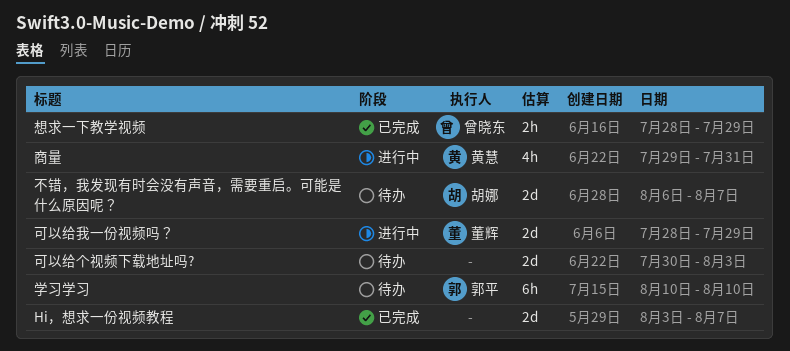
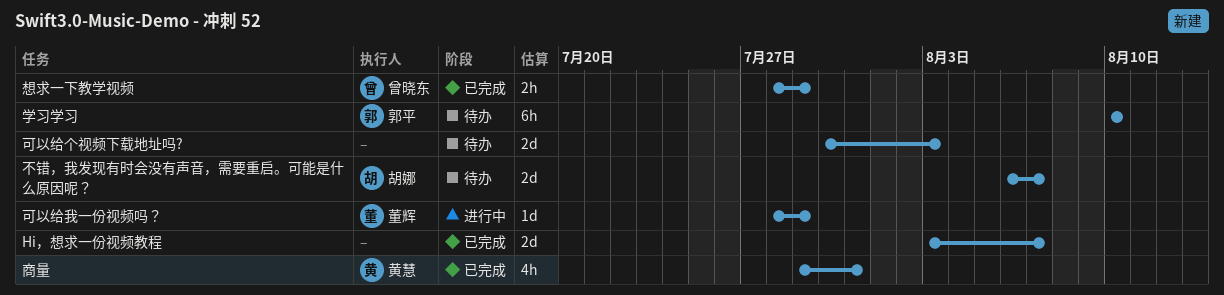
可以给我一份视频吗？, estimate: 2d -> 1d
商量, status: 进行中 -> 已完成

